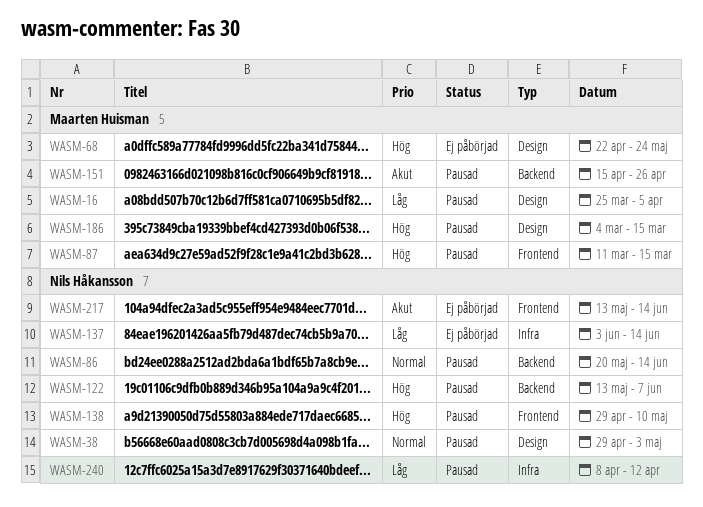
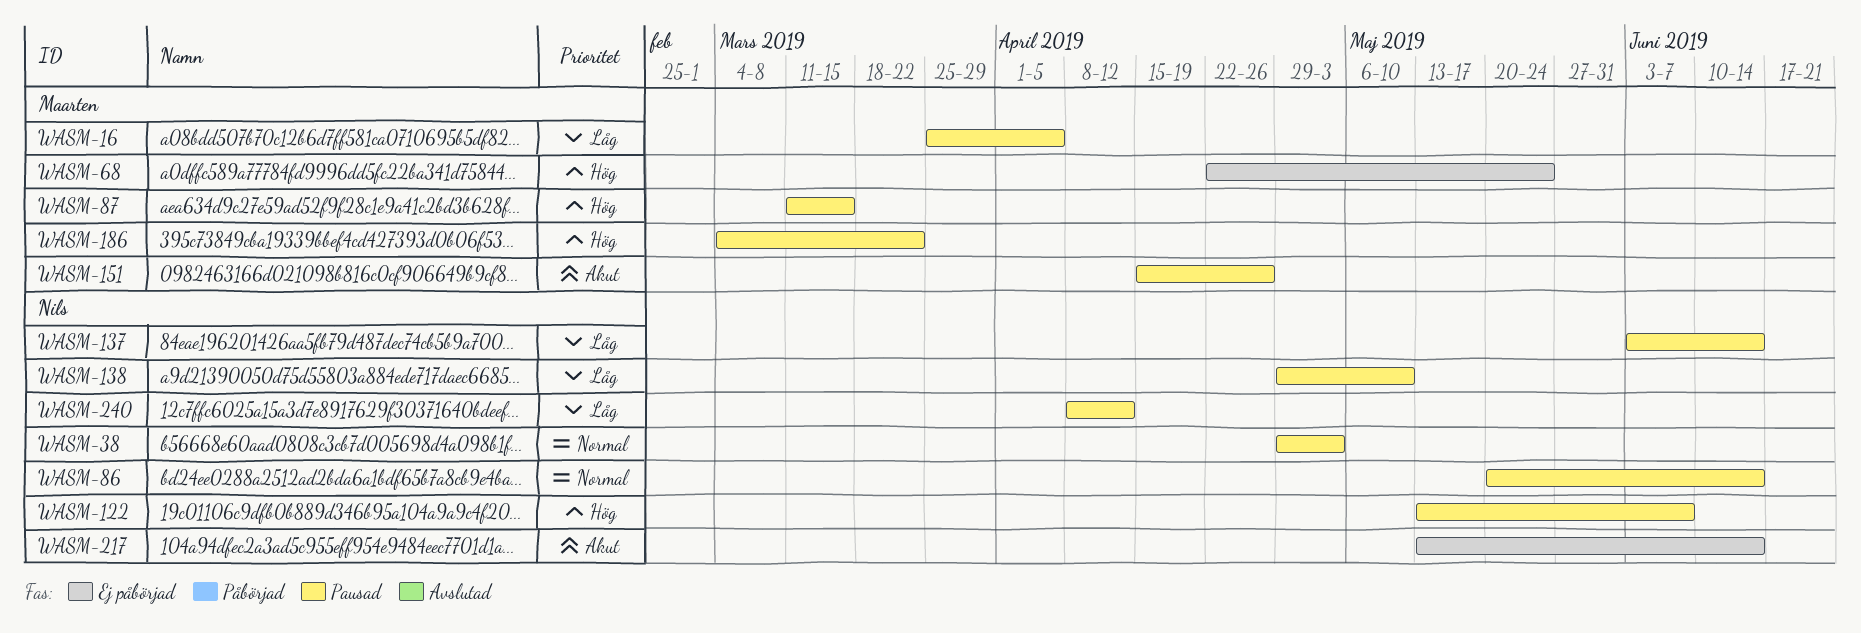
WASM-137, status: Ej påbörjad -> Pausad
WASM-138, priority: Hög -> Låg
WASM-186, due: Mar 15 -> Mar 22

